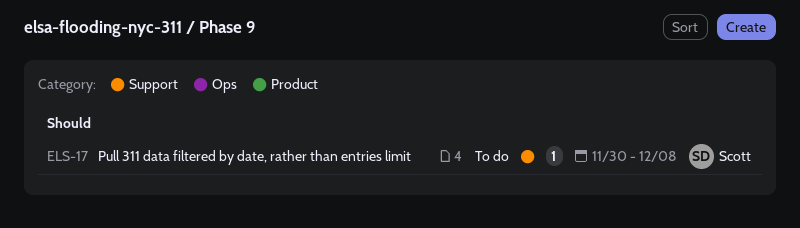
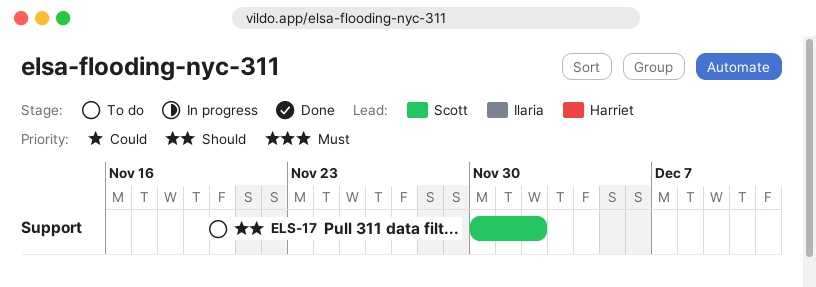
ELS-17, due: Dec 8 -> Dec 2

